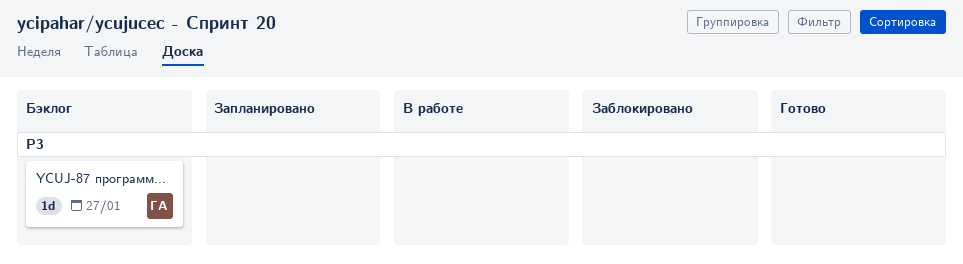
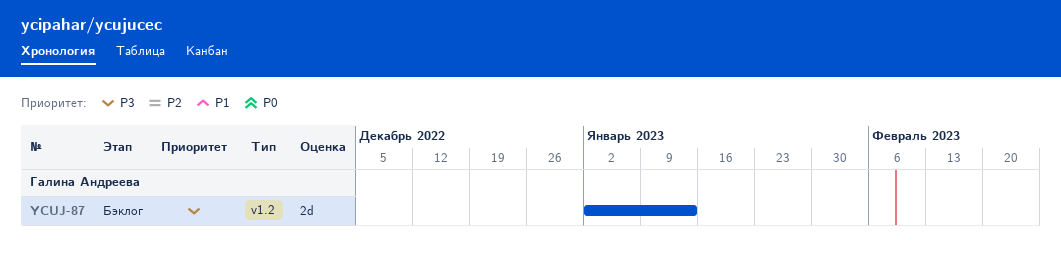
YCUJ-87, estimate: 1d -> 2d
YCUJ-87, due: Jan 27 -> Jan 13

